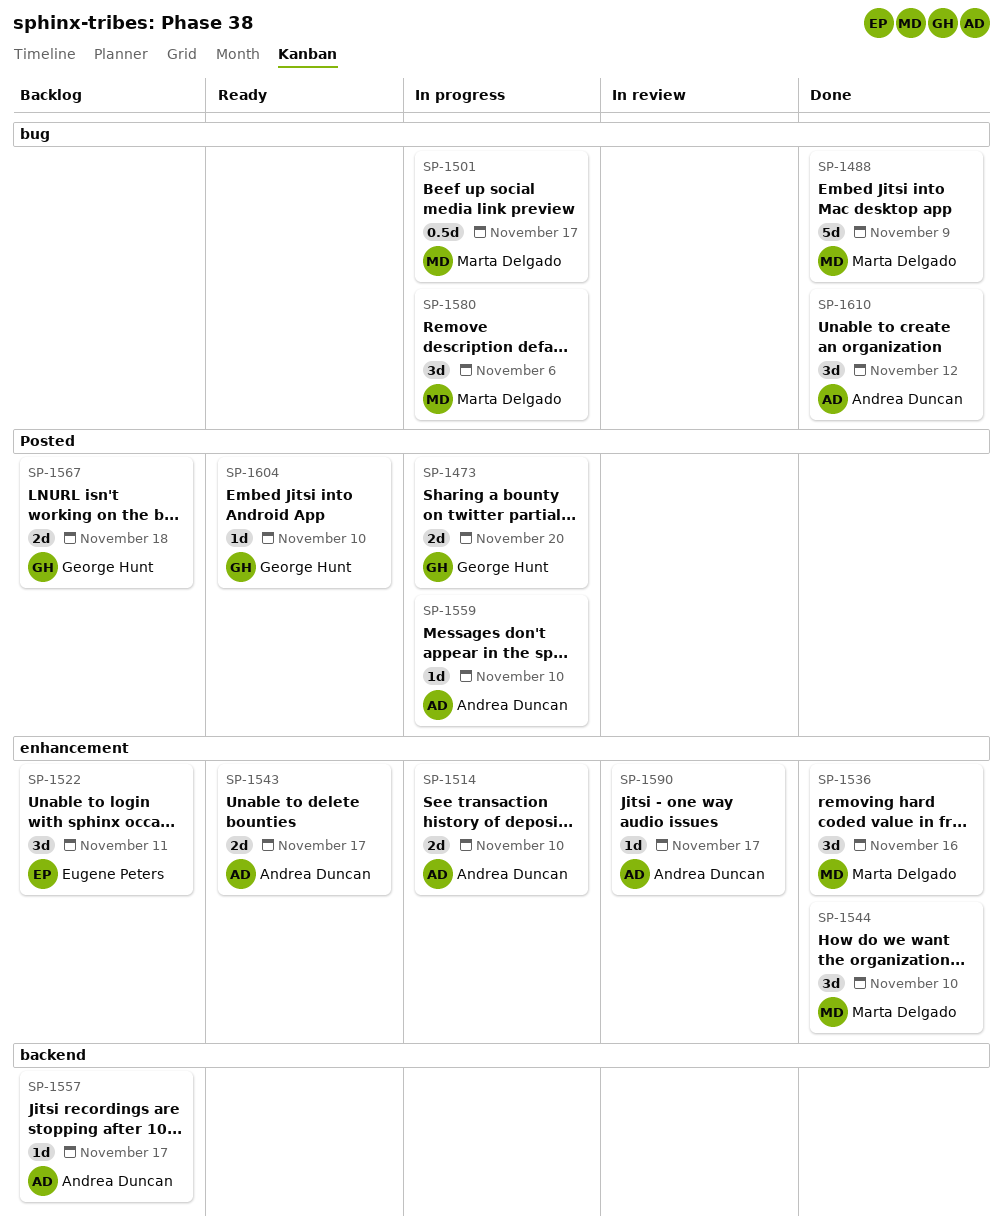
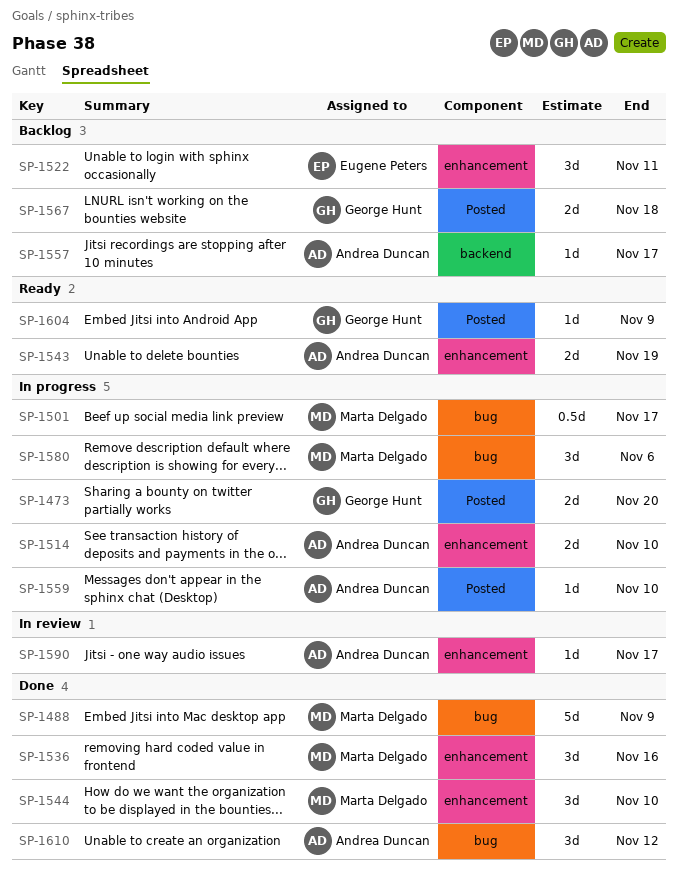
SP-1543, due: Nov 17 -> Nov 19
SP-1604, due: Nov 10 -> Nov 9

